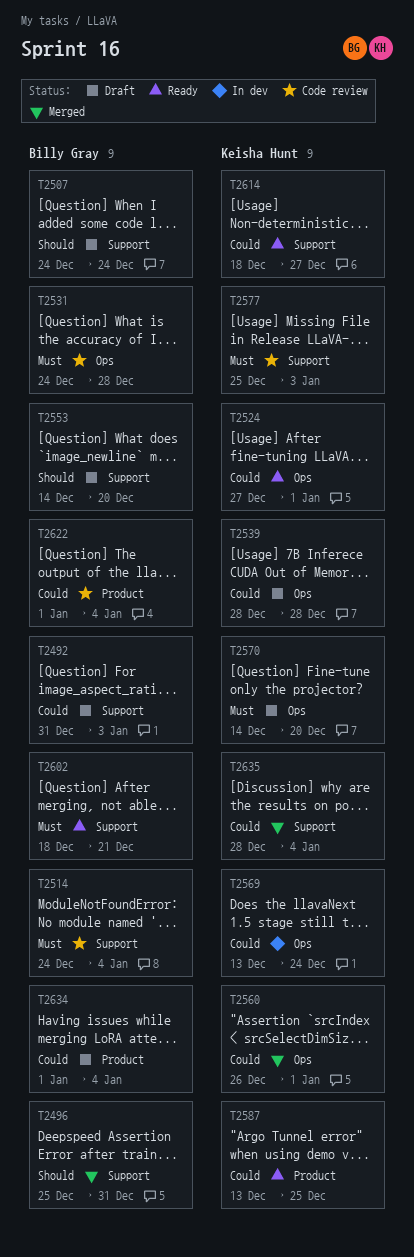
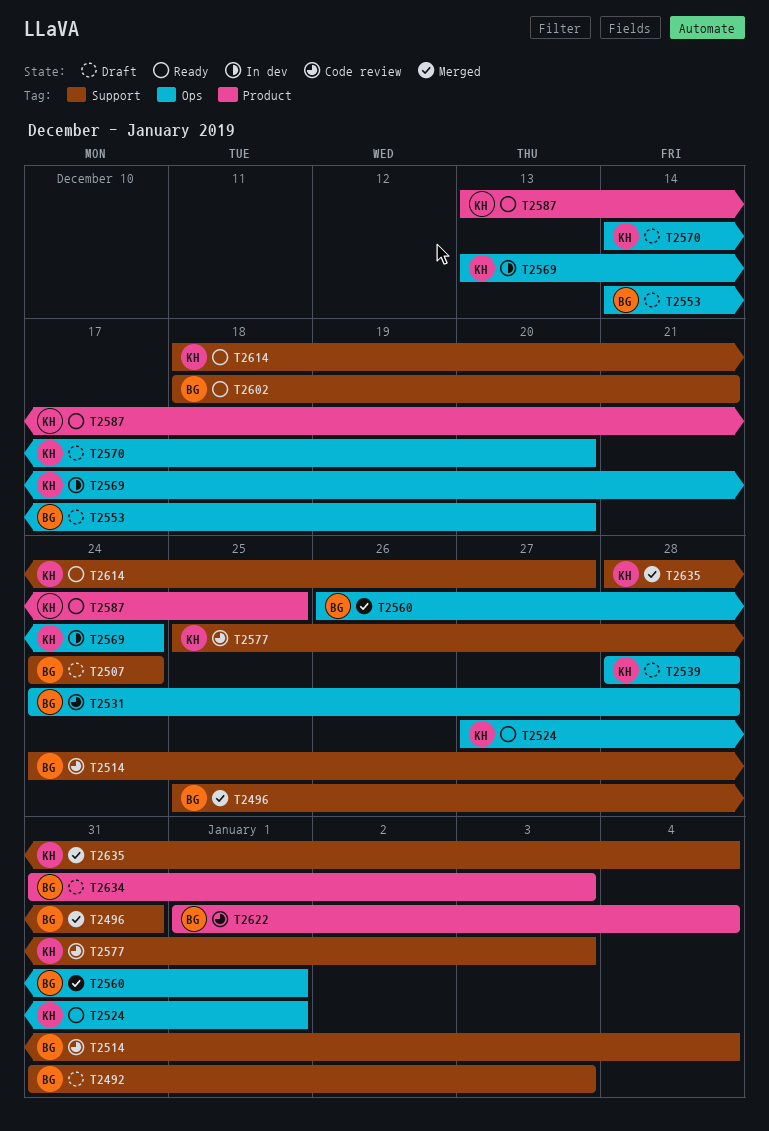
T2553, label: Support -> Ops
T2560, owner: Keisha Hunt -> Billy Gray
T2634, start: Jan 1 -> Dec 31
T2634, due: Jan 4 -> Jan 3

